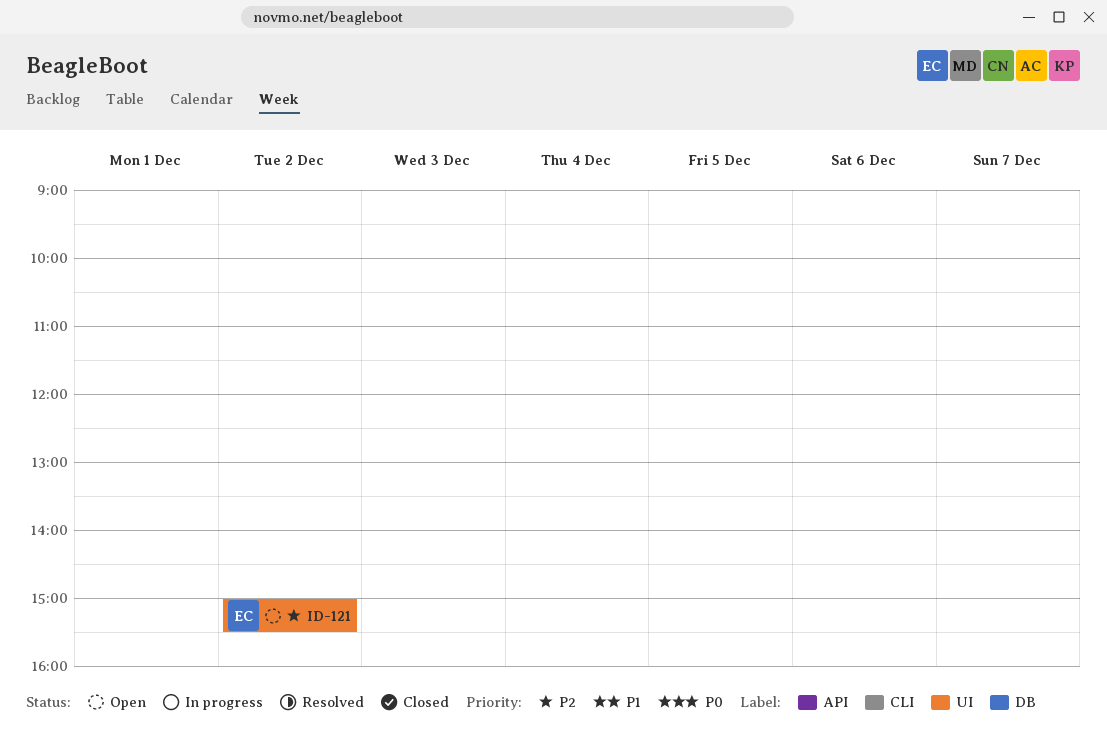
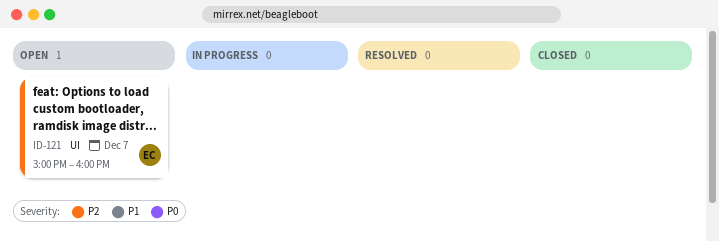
ID-121, day: Dec 2 -> Dec 7
ID-121, ends: 15:30 -> 16:00

